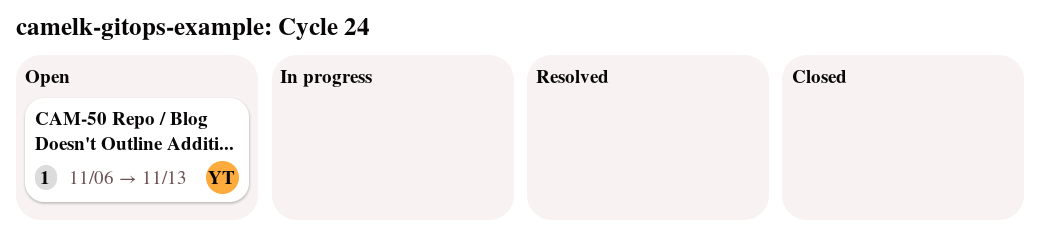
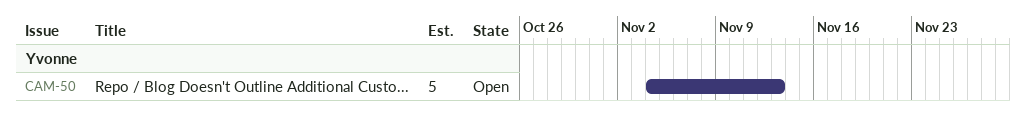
CAM-50, estimate: 1 -> 5
CAM-50, start: Nov 6 -> Nov 4

